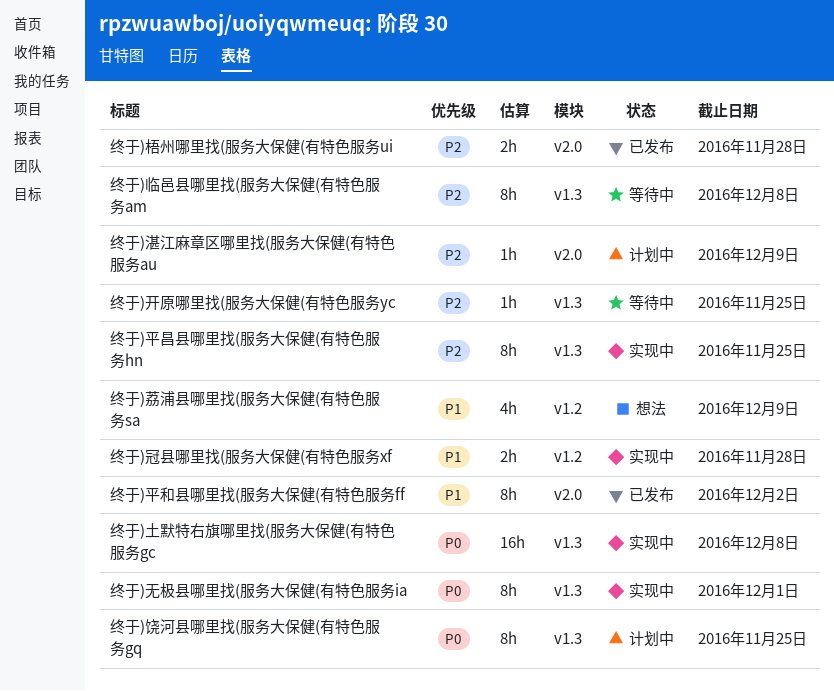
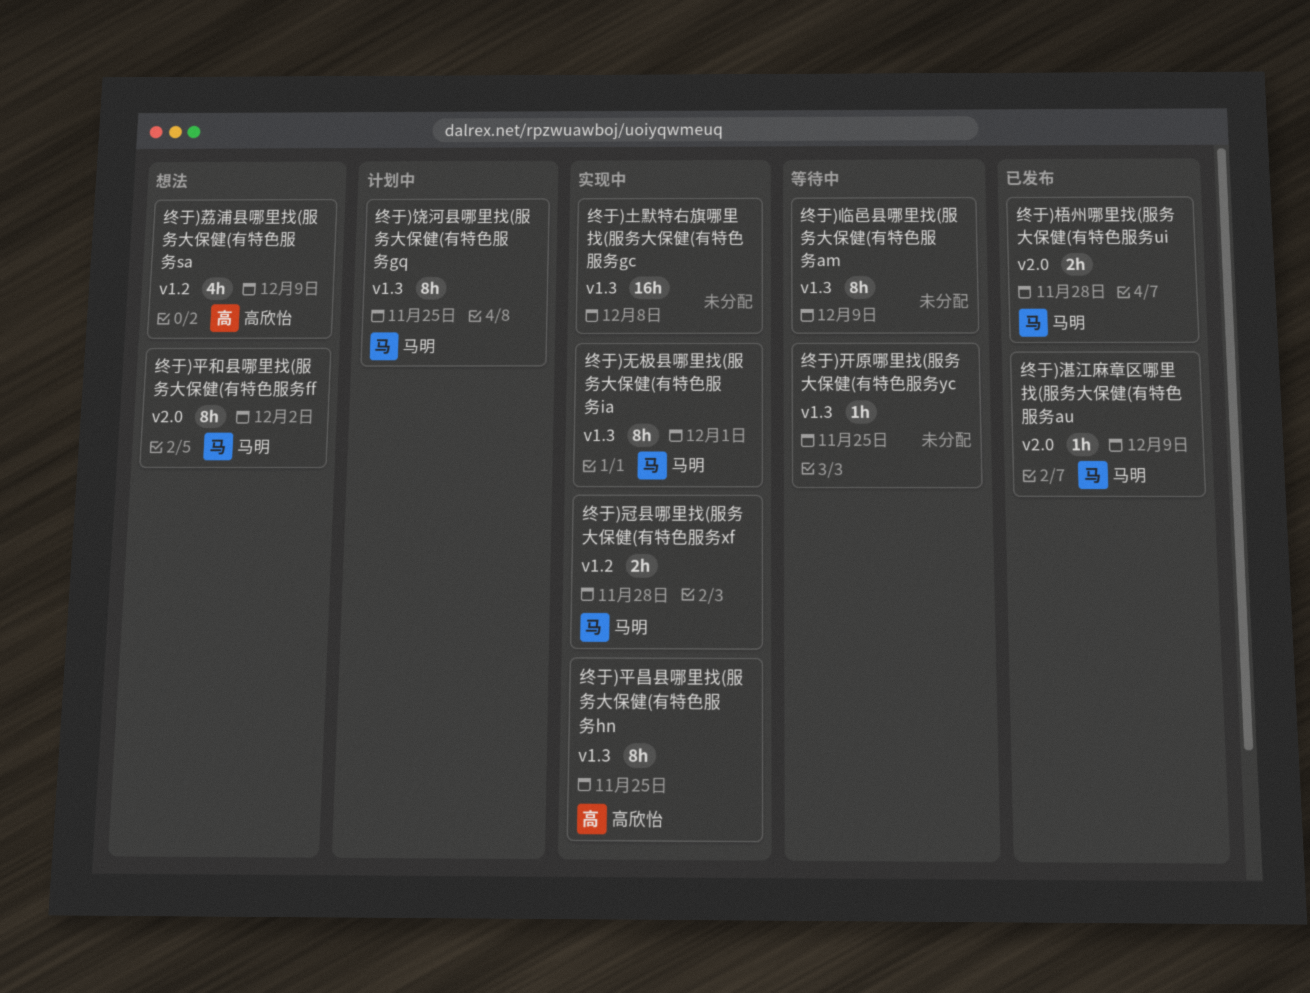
终于)临邑县哪里找(服务大保健(有特色服务am, due: Dec 8 -> Dec 9
终于)平和县哪里找(服务大保健(有特色服务ff, status: 已发布 -> 想法
终于)湛江麻章区哪里找(服务大保健(有特色服务au, status: 计划中 -> 已发布

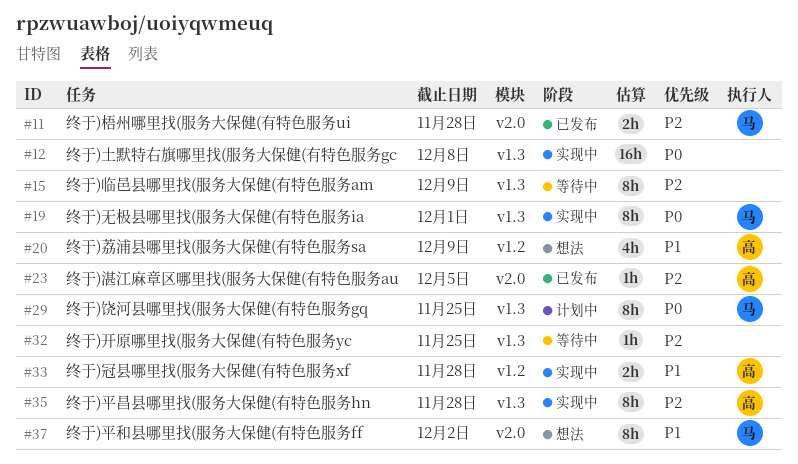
终于)冠县哪里找(服务大保健(有特色服务xf, owner: 马明 -> 高欣怡
终于)平昌县哪里找(服务大保健(有特色服务hn, due: Nov 25 -> Nov 28
终于)湛江麻章区哪里找(服务大保健(有特色服务au, owner: 马明 -> 高欣怡
终于)湛江麻章区哪里找(服务大保健(有特色服务au, due: Dec 9 -> Dec 5

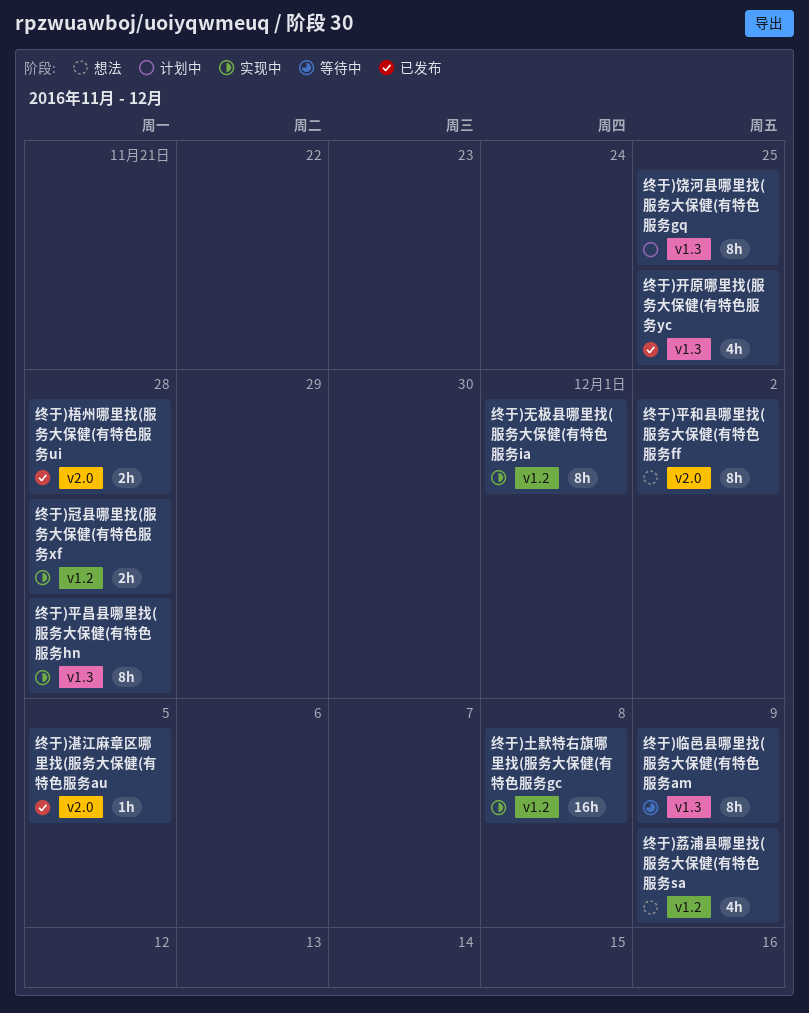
终于)土默特右旗哪里找(服务大保健(有特色服务gc, label: v1.3 -> v1.2
终于)开原哪里找(服务大保健(有特色服务yc, status: 等待中 -> 已发布
终于)开原哪里找(服务大保健(有特色服务yc, estimate: 1h -> 4h
终于)无极县哪里找(服务大保健(有特色服务ia, label: v1.3 -> v1.2

